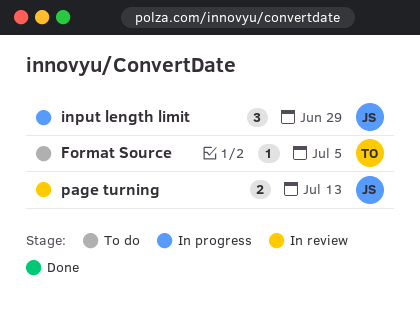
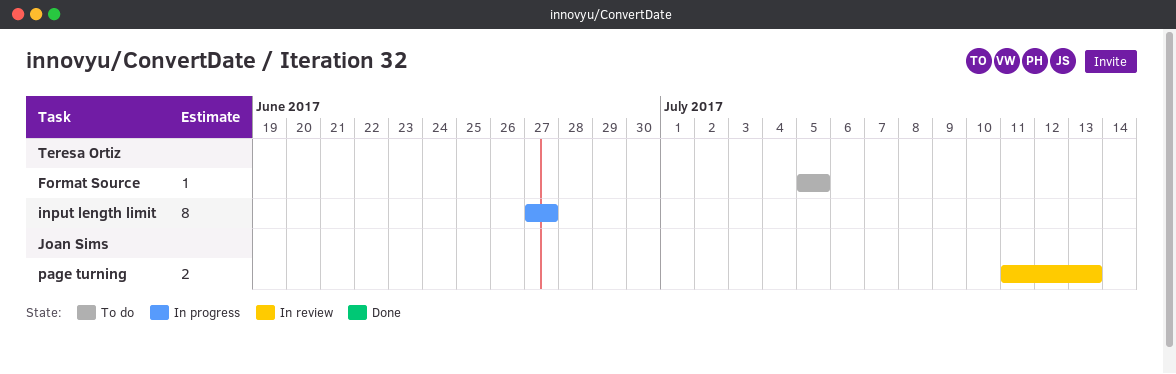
input length limit, owner: Joan Sims -> Teresa Ortiz
input length limit, estimate: 3 -> 8
input length limit, due: Jun 29 -> Jun 27

